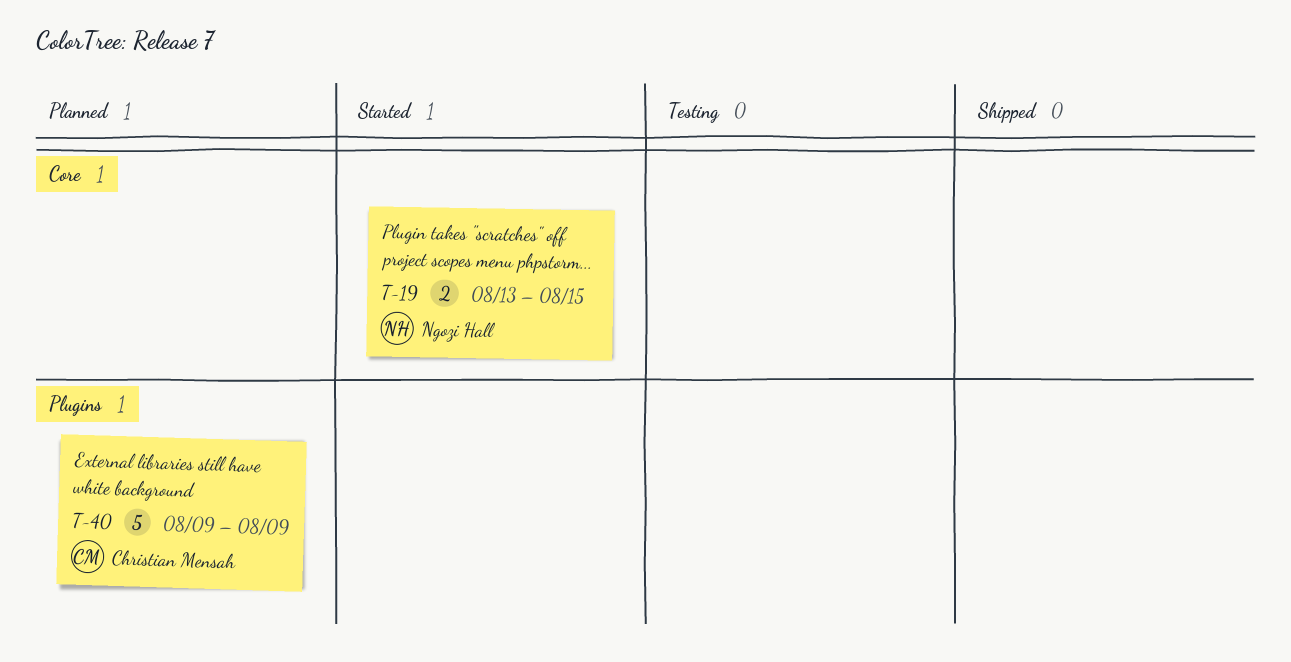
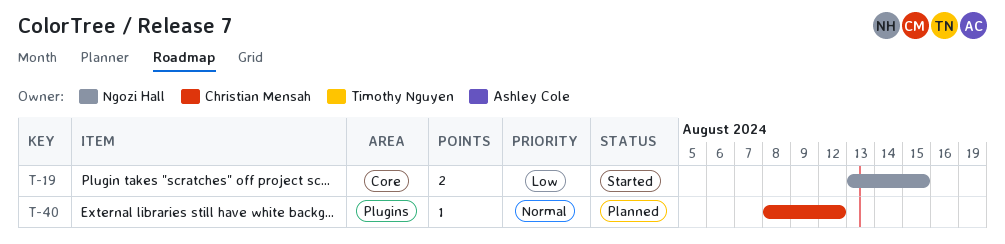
T-40, estimate: 5 -> 1
T-40, start: Aug 9 -> Aug 8
T-40, due: Aug 9 -> Aug 12

